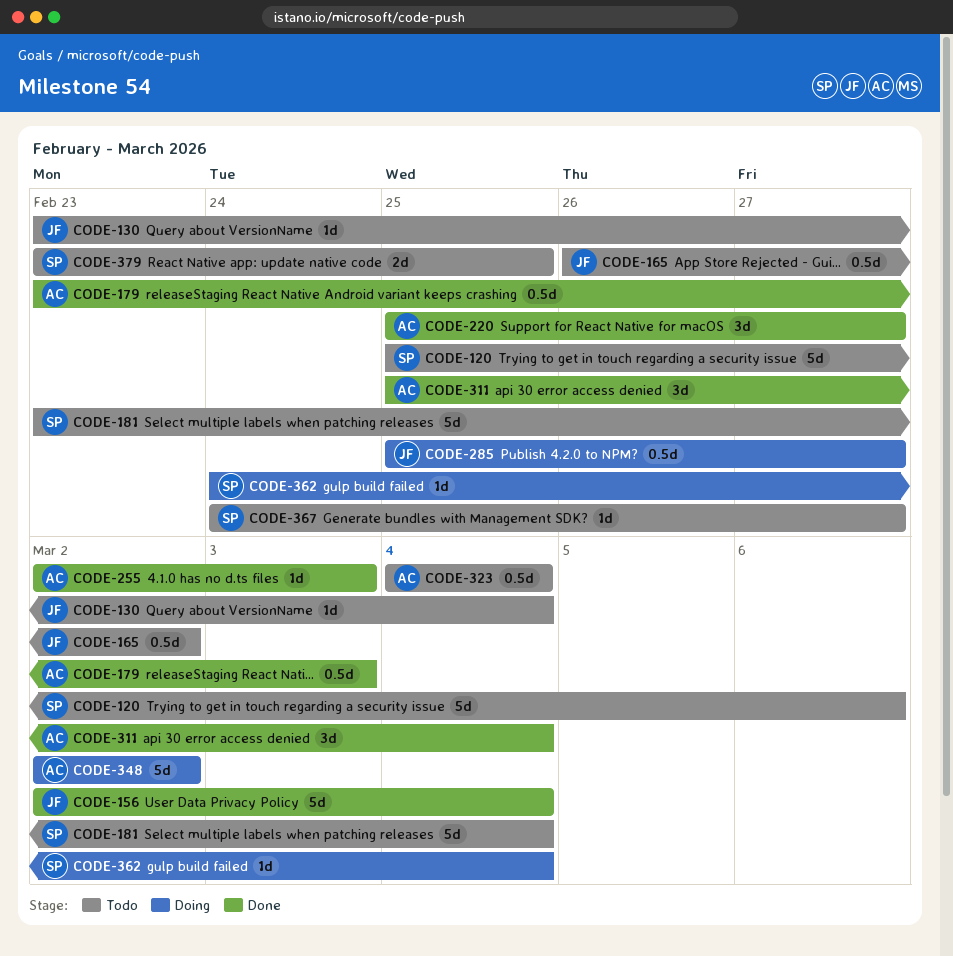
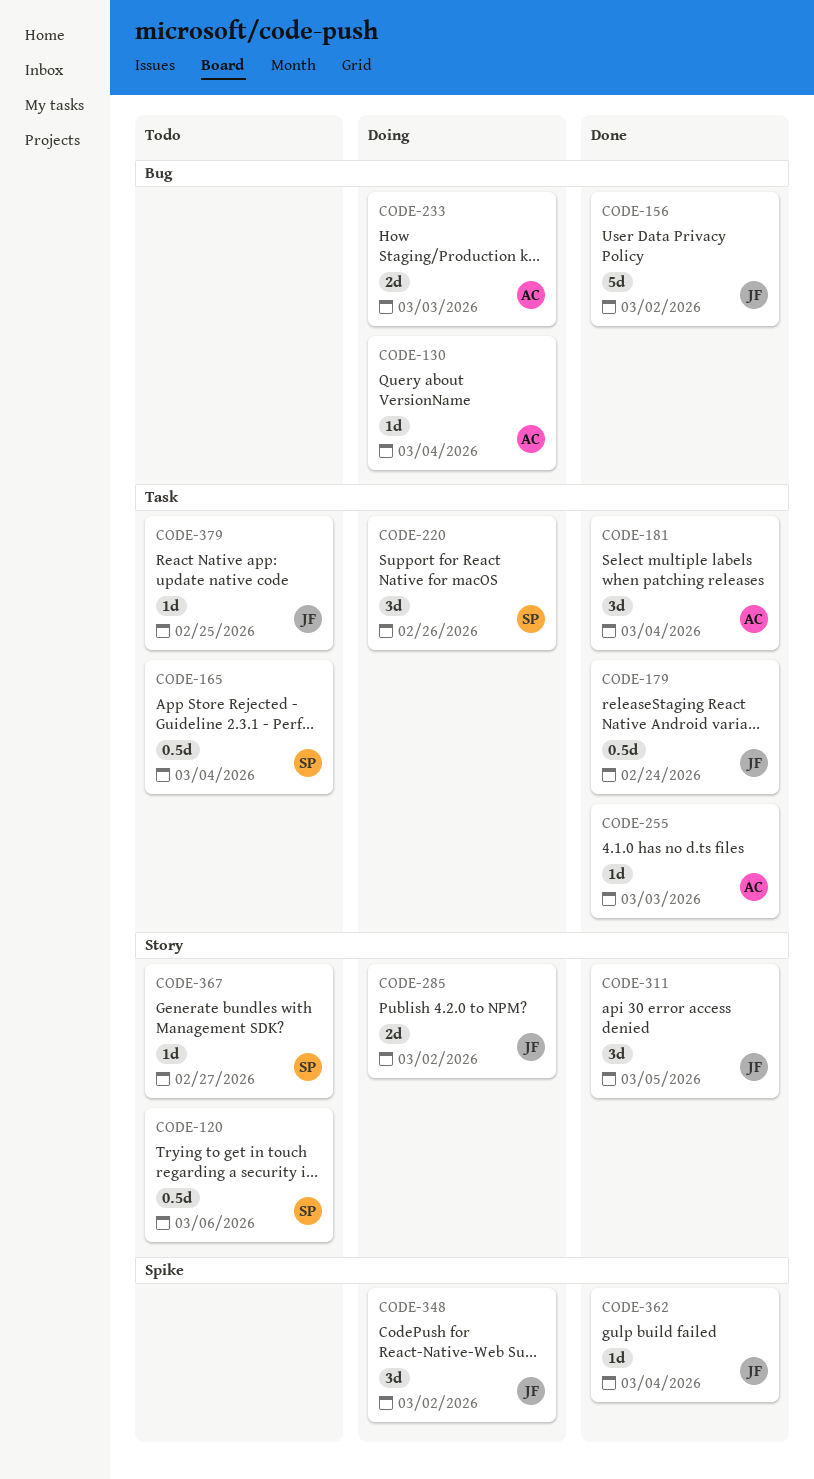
CODE-120, estimate: 5d -> 0.5d
CODE-130, status: Todo -> Doing
CODE-130, owner: JF -> AC
CODE-156, due: Mar 4 -> Mar 2
CODE-165, owner: JF -> SP
CODE-165, due: Mar 2 -> Mar 4
CODE-179, owner: AC -> JF
CODE-179, due: Mar 3 -> Feb 24
CODE-181, status: Todo -> Done
CODE-181, owner: SP -> AC
CODE-181, estimate: 5d -> 3d
CODE-220, status: Done -> Doing
CODE-220, owner: AC -> SP
CODE-220, due: Feb 27 -> Feb 26
CODE-233: none -> present
CODE-285, estimate: 0.5d -> 2d
CODE-285, due: Feb 27 -> Mar 2
CODE-311, owner: AC -> JF
CODE-311, due: Mar 4 -> Mar 5
CODE-323: present -> none
CODE-348, owner: AC -> JF
CODE-348, estimate: 5d -> 3d
CODE-362, status: Doing -> Done
CODE-362, owner: SP -> JF
CODE-379, owner: SP -> JF
CODE-379, estimate: 2d -> 1d

